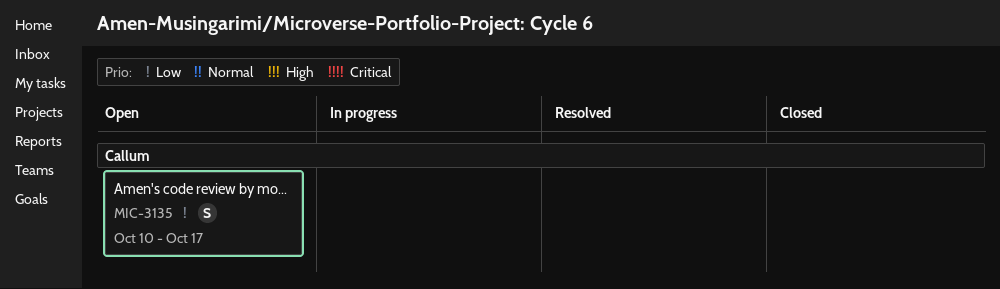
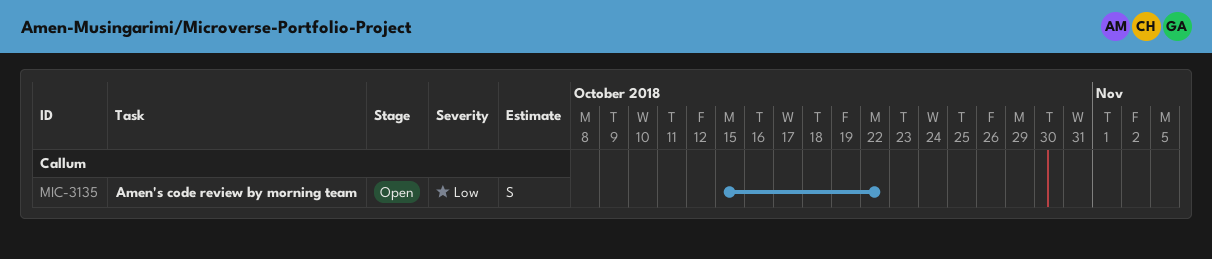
MIC-3135, start: Oct 10 -> Oct 15
MIC-3135, due: Oct 17 -> Oct 22

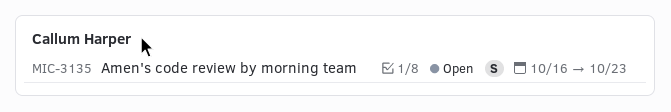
MIC-3135, start: Oct 15 -> Oct 16
MIC-3135, due: Oct 22 -> Oct 23

